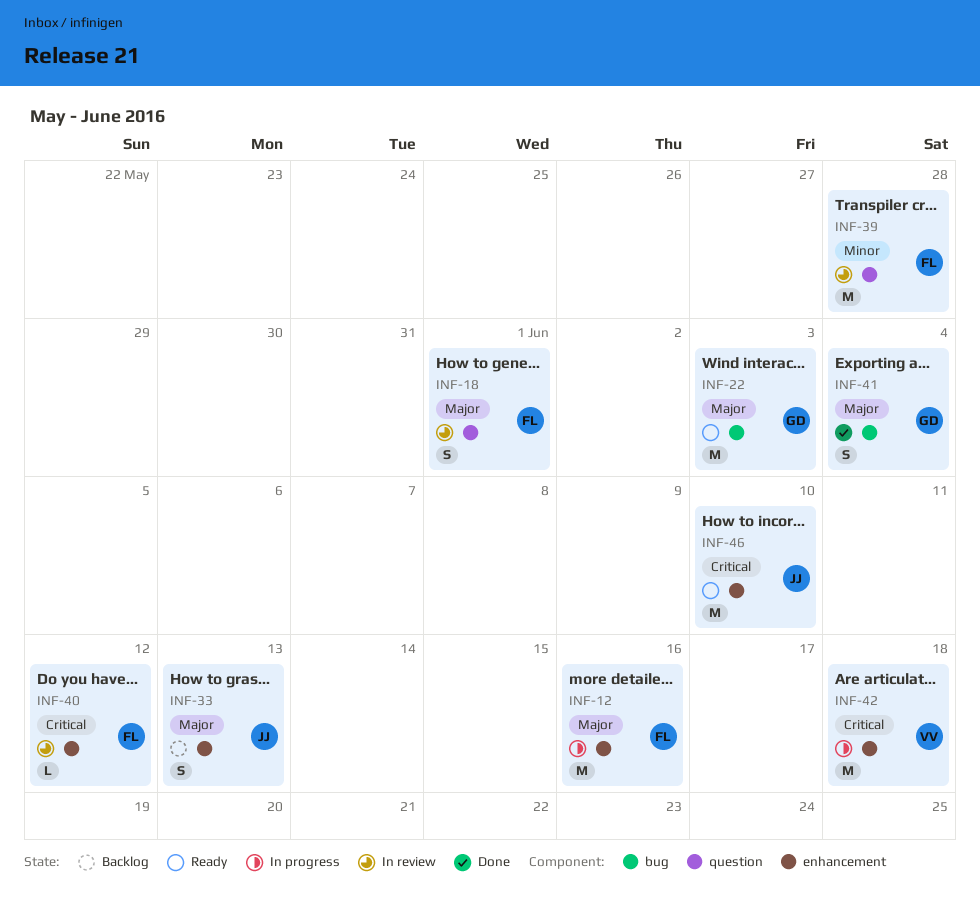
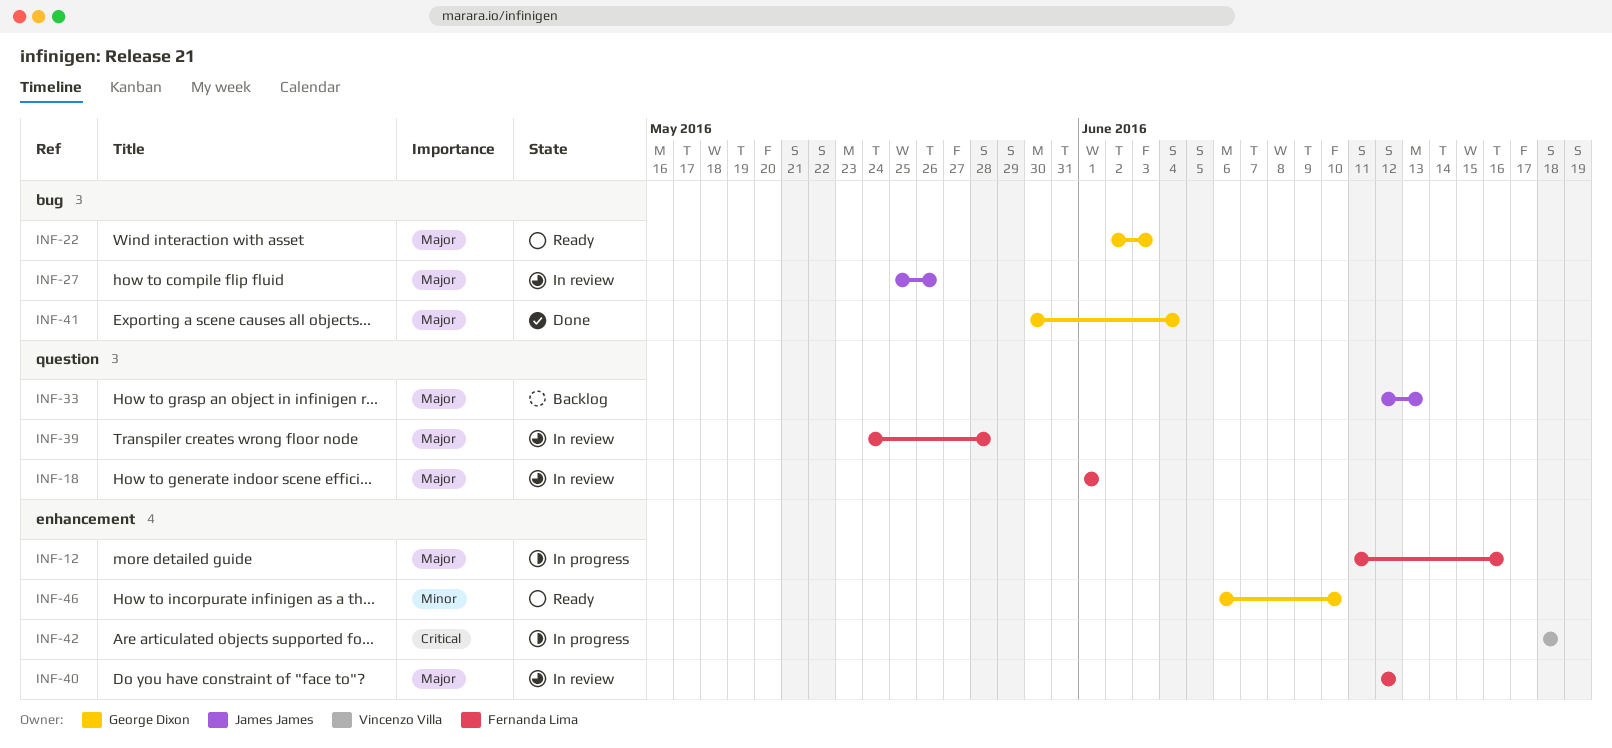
INF-27: none -> present
INF-33, label: enhancement -> question
INF-39, priority: Minor -> Major
INF-40, priority: Critical -> Major
INF-46, owner: James James -> George Dixon
INF-46, priority: Critical -> Minor

